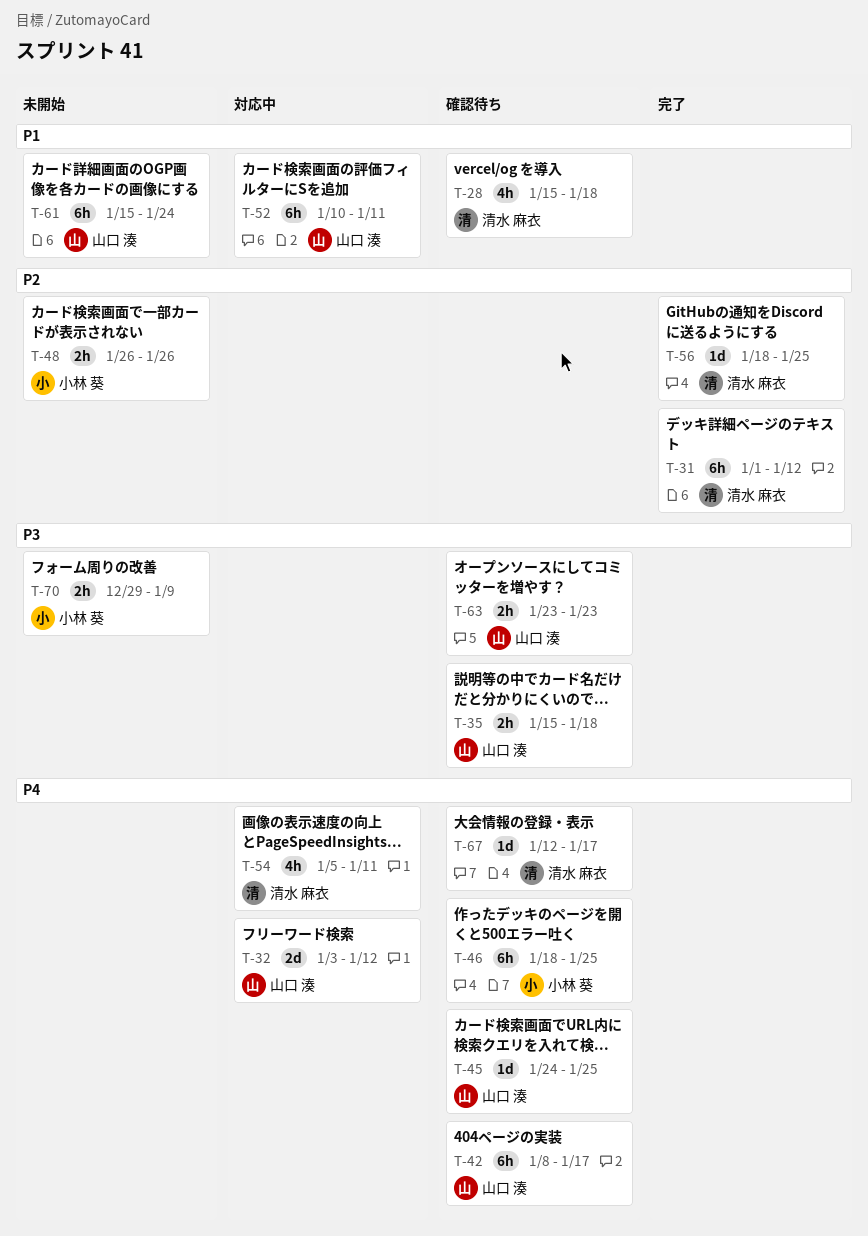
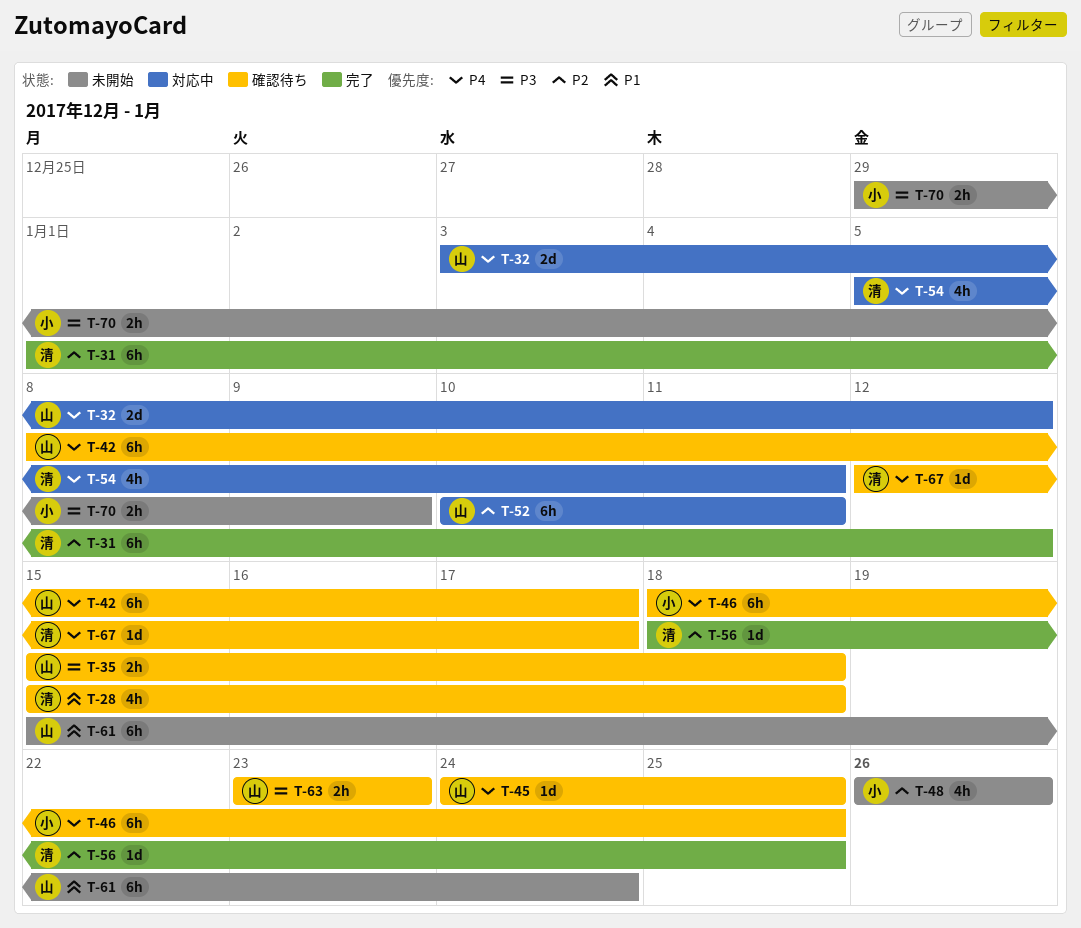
T-48, estimate: 2h -> 4h
T-52, priority: P1 -> P2

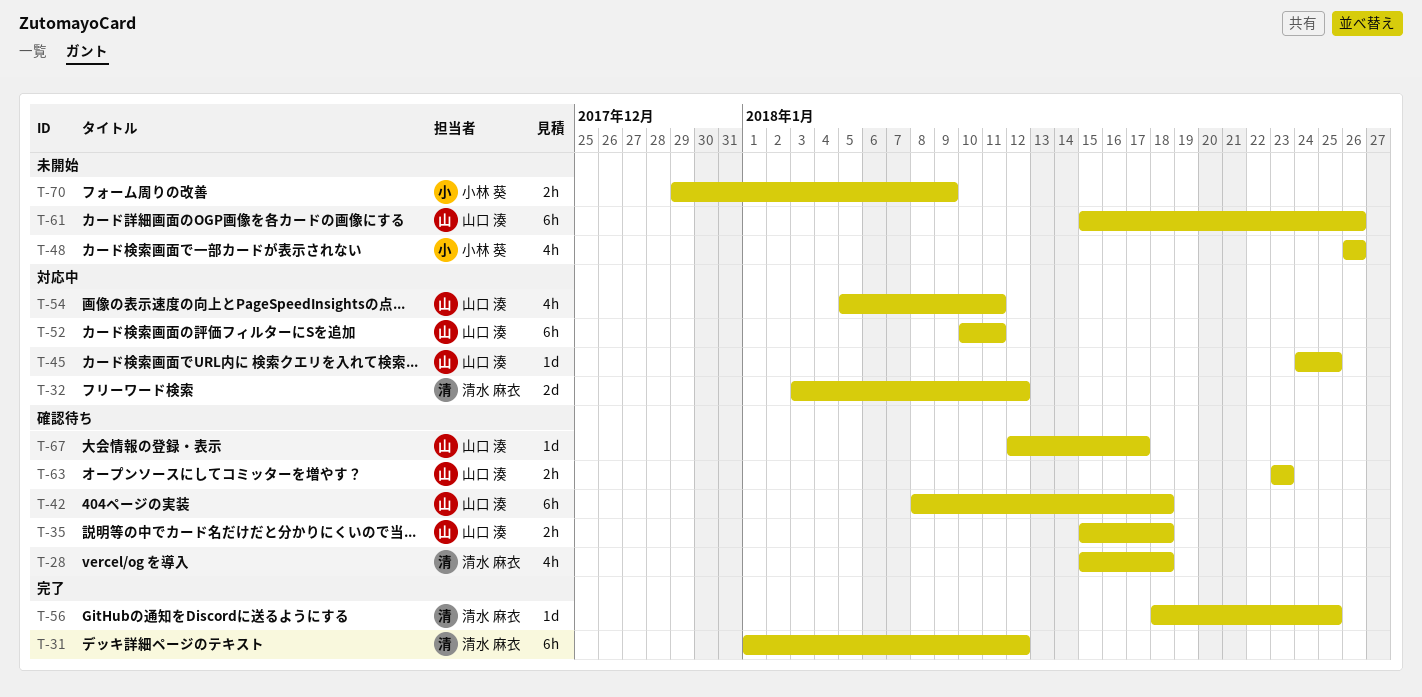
T-32, owner: 山口 湊 -> 清水 麻衣
T-42, due: Jan 17 -> Jan 18
T-45, status: 確認待ち -> 対応中
T-46: present -> none
T-54, owner: 清水 麻衣 -> 山口 湊
T-61, due: Jan 24 -> Jan 26
T-67, owner: 清水 麻衣 -> 山口 湊

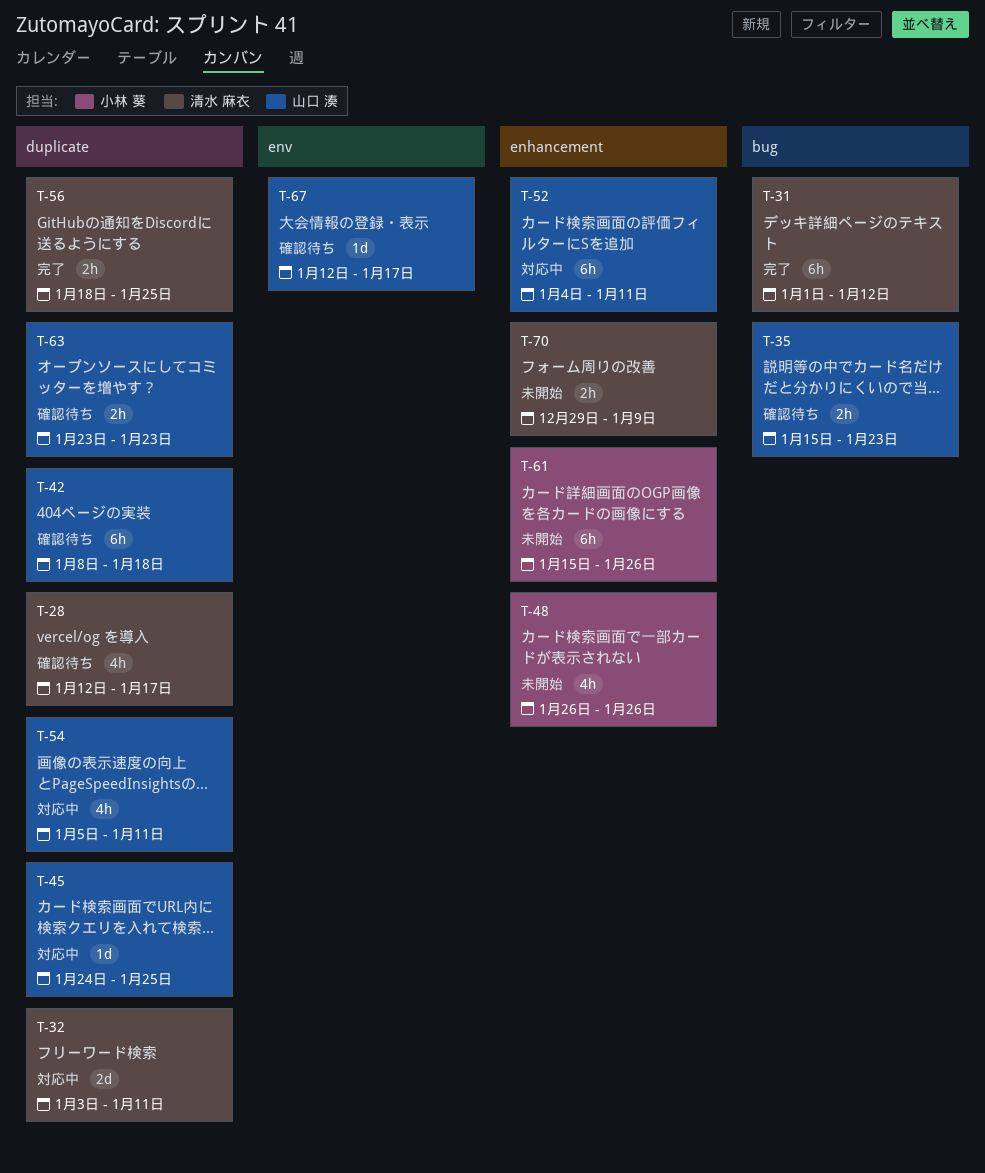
T-28, start: Jan 15 -> Jan 12
T-28, due: Jan 18 -> Jan 17
T-32, due: Jan 12 -> Jan 11
T-35, due: Jan 18 -> Jan 23
T-52, start: Jan 10 -> Jan 4
T-56, estimate: 1d -> 2h
T-61, owner: 山口 湊 -> 小林 葵
T-70, owner: 小林 葵 -> 清水 麻衣

